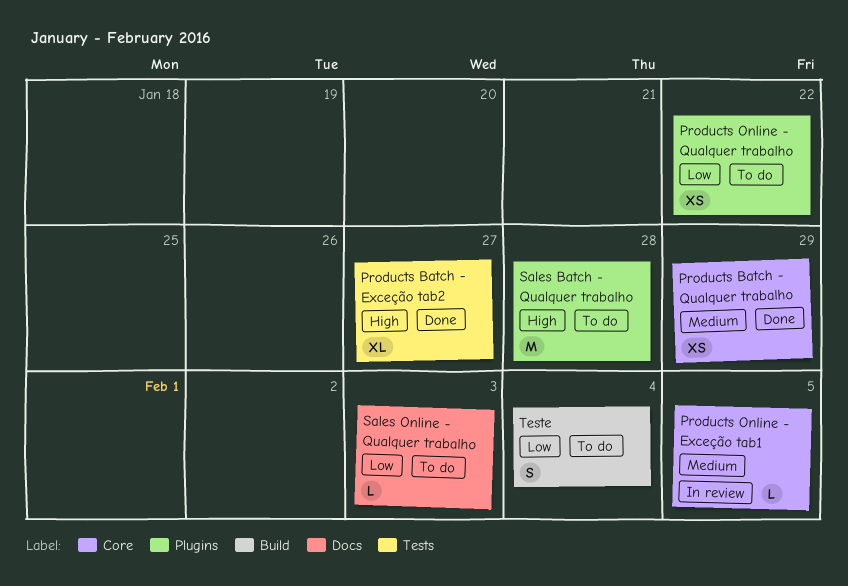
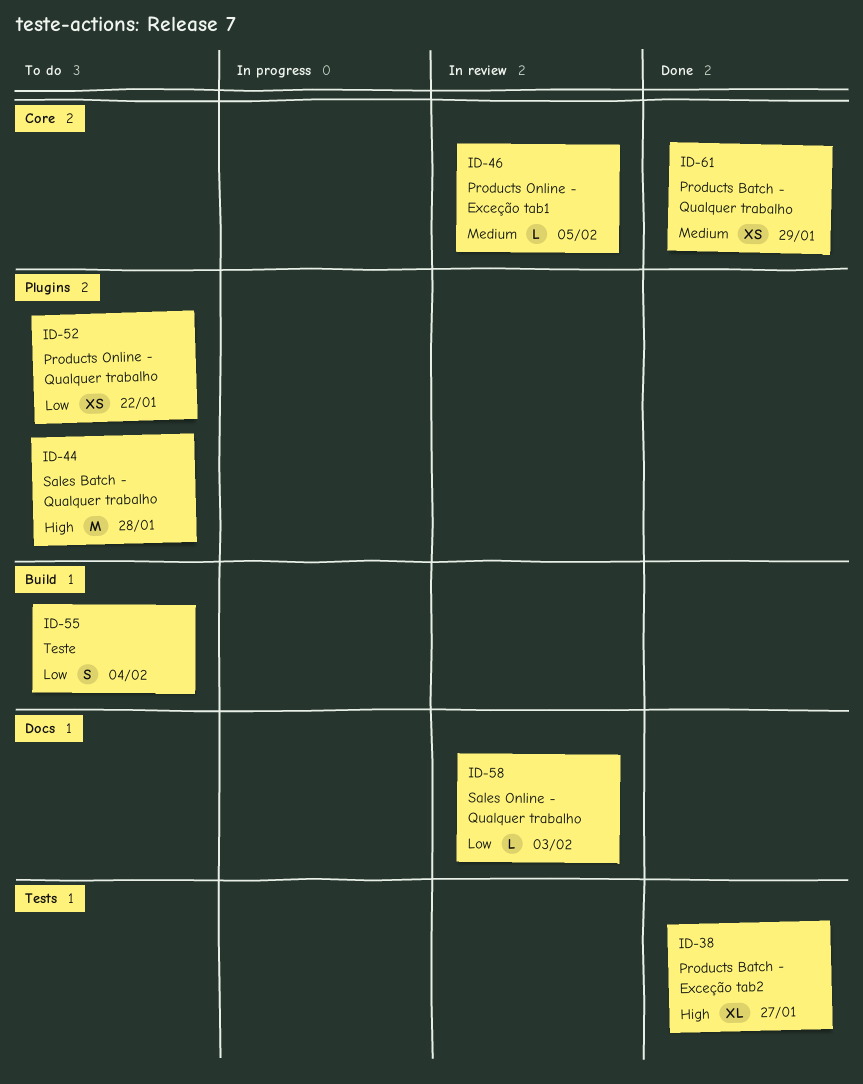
Sales Online - Qualquer trabalho, status: To do -> In review

